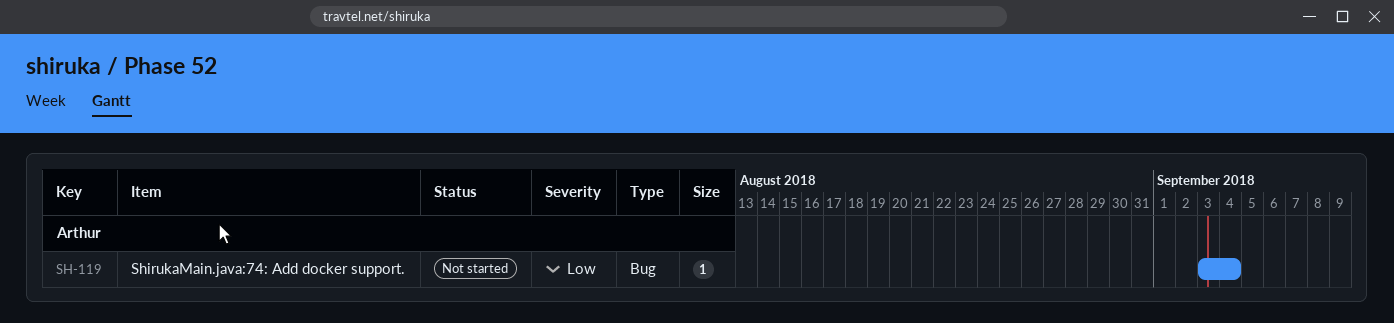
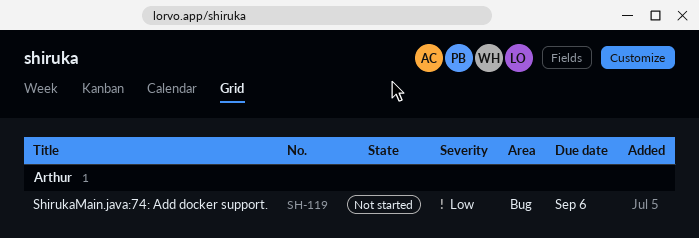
SH-119, due: Sep 4 -> Sep 6

